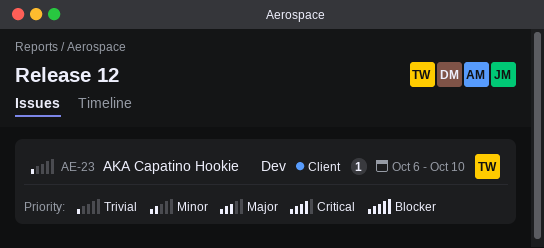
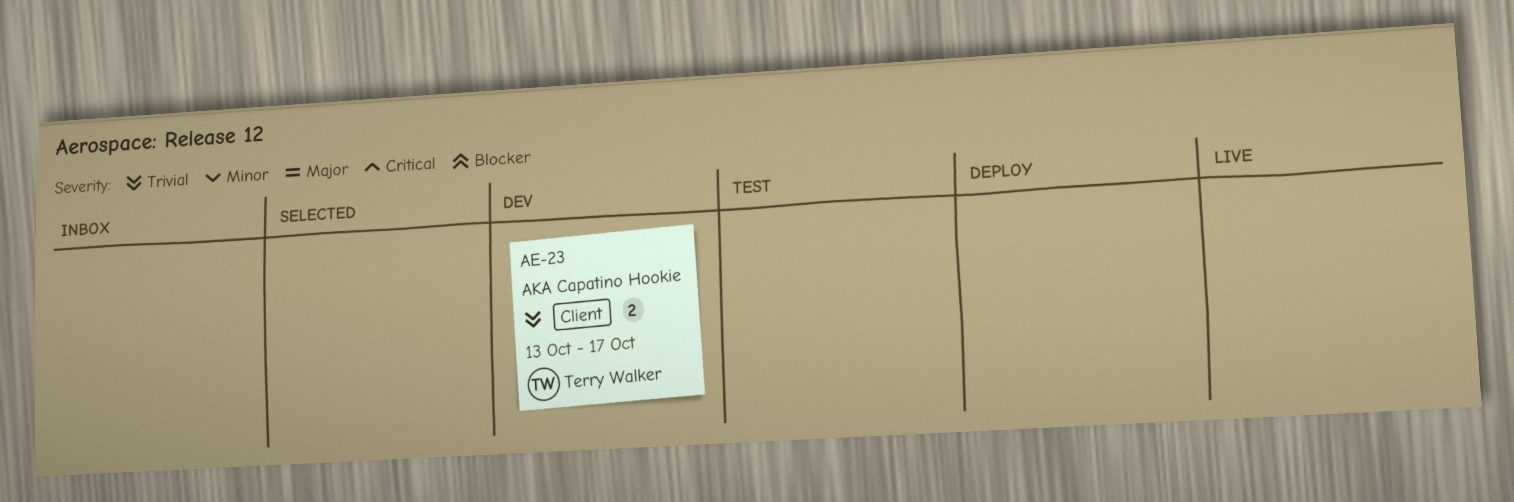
AE-23, estimate: 1 -> 2
AE-23, start: Oct 6 -> Oct 13
AE-23, due: Oct 10 -> Oct 17

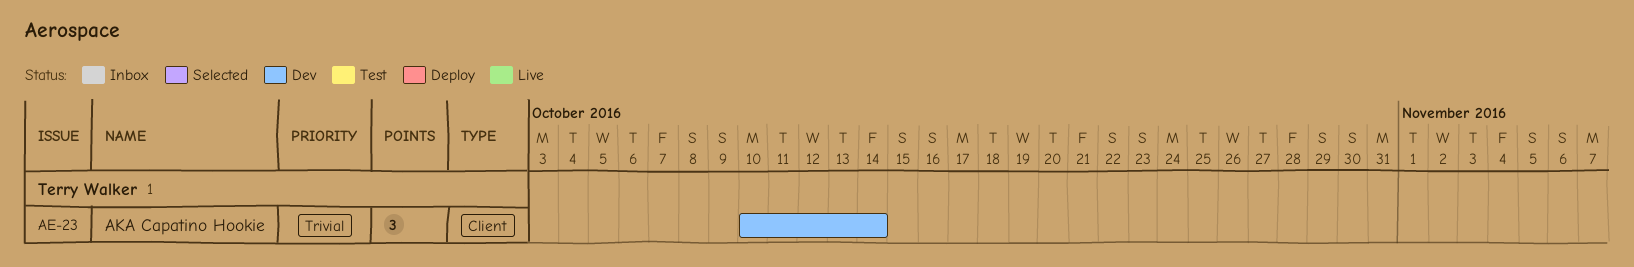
AE-23, estimate: 2 -> 3
AE-23, start: Oct 13 -> Oct 10
AE-23, due: Oct 17 -> Oct 14

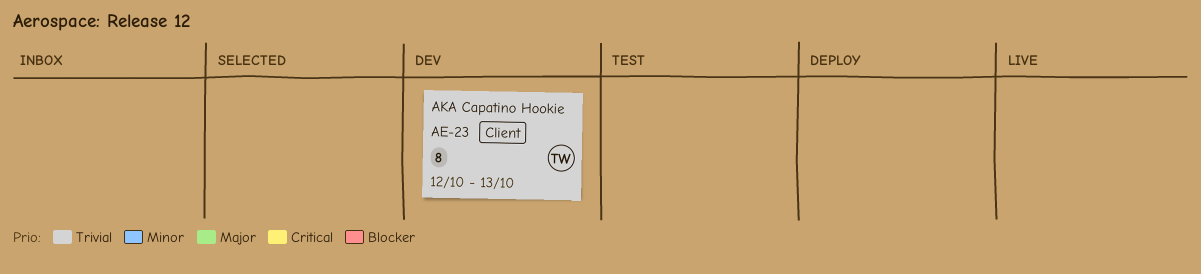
AE-23, estimate: 3 -> 8
AE-23, start: Oct 10 -> Oct 12
AE-23, due: Oct 14 -> Oct 13

